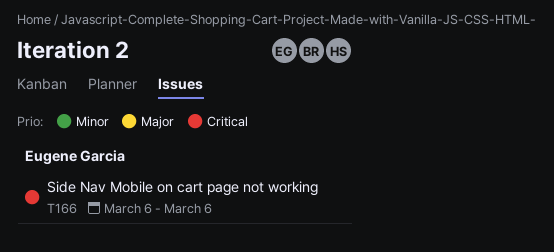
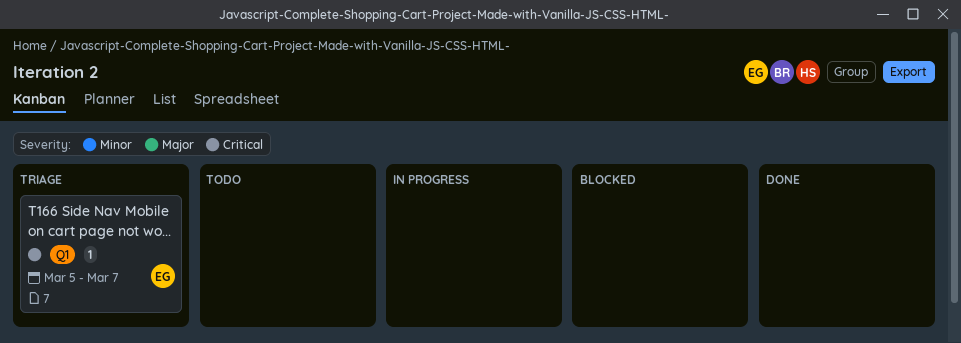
T166, start: Mar 6 -> Mar 5
T166, due: Mar 6 -> Mar 7

